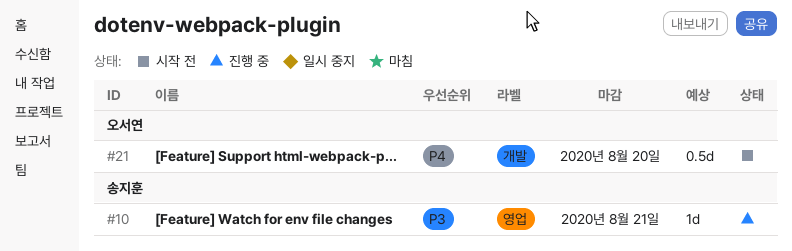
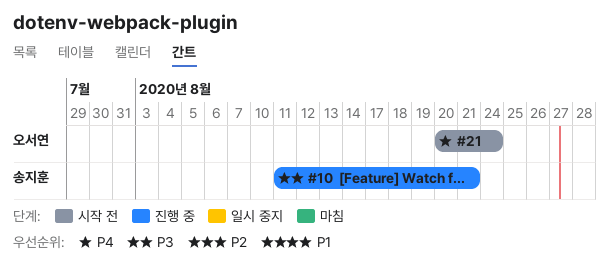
#21, due: Aug 20 -> Aug 24

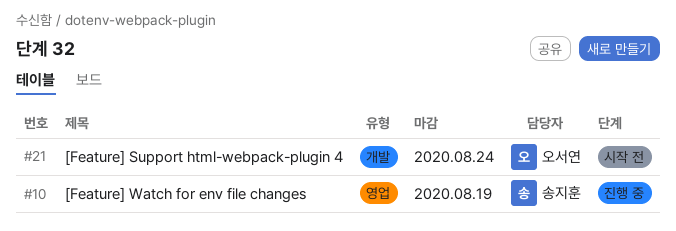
#10, due: Aug 21 -> Aug 19

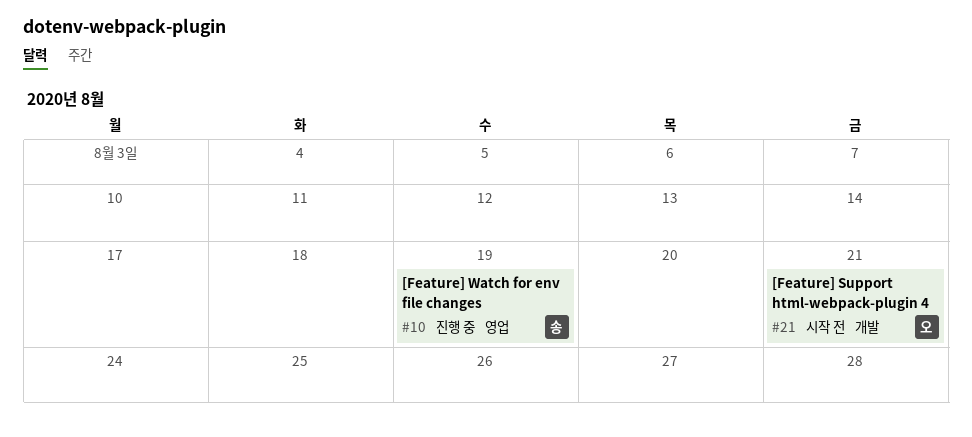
#21, due: Aug 24 -> Aug 21

